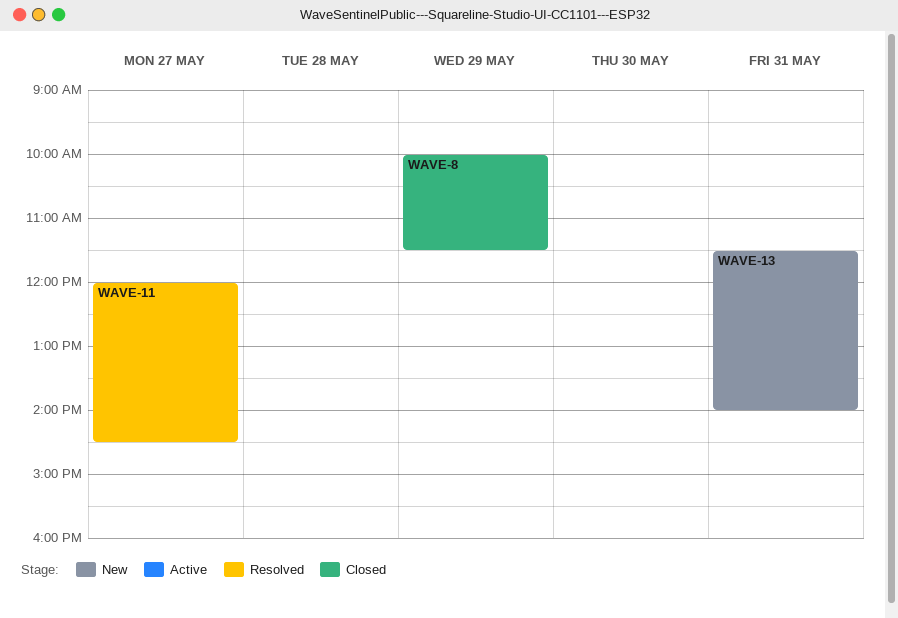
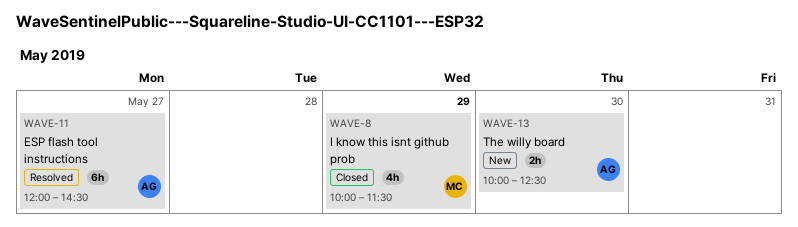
WAVE-13, day: May 31 -> May 30
WAVE-13, begins: 11:30 -> 10:00
WAVE-13, ends: 14:00 -> 12:30

